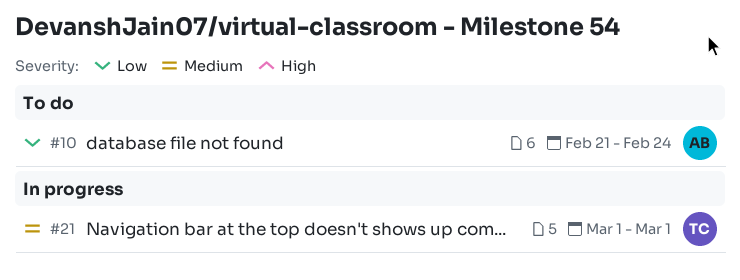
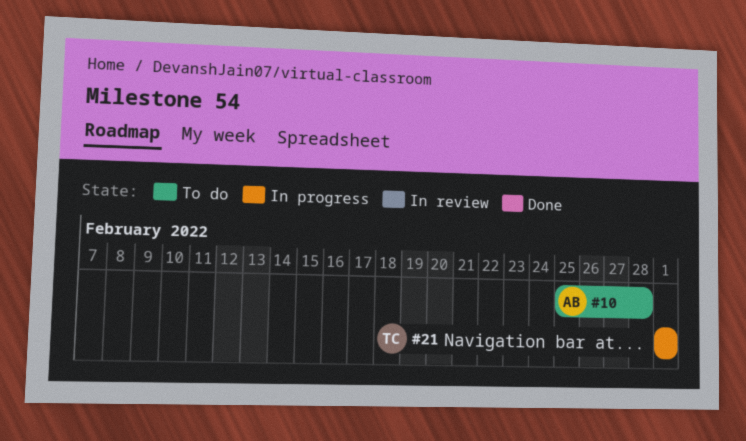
#10, start: Feb 21 -> Feb 25
#10, due: Feb 24 -> Feb 28

